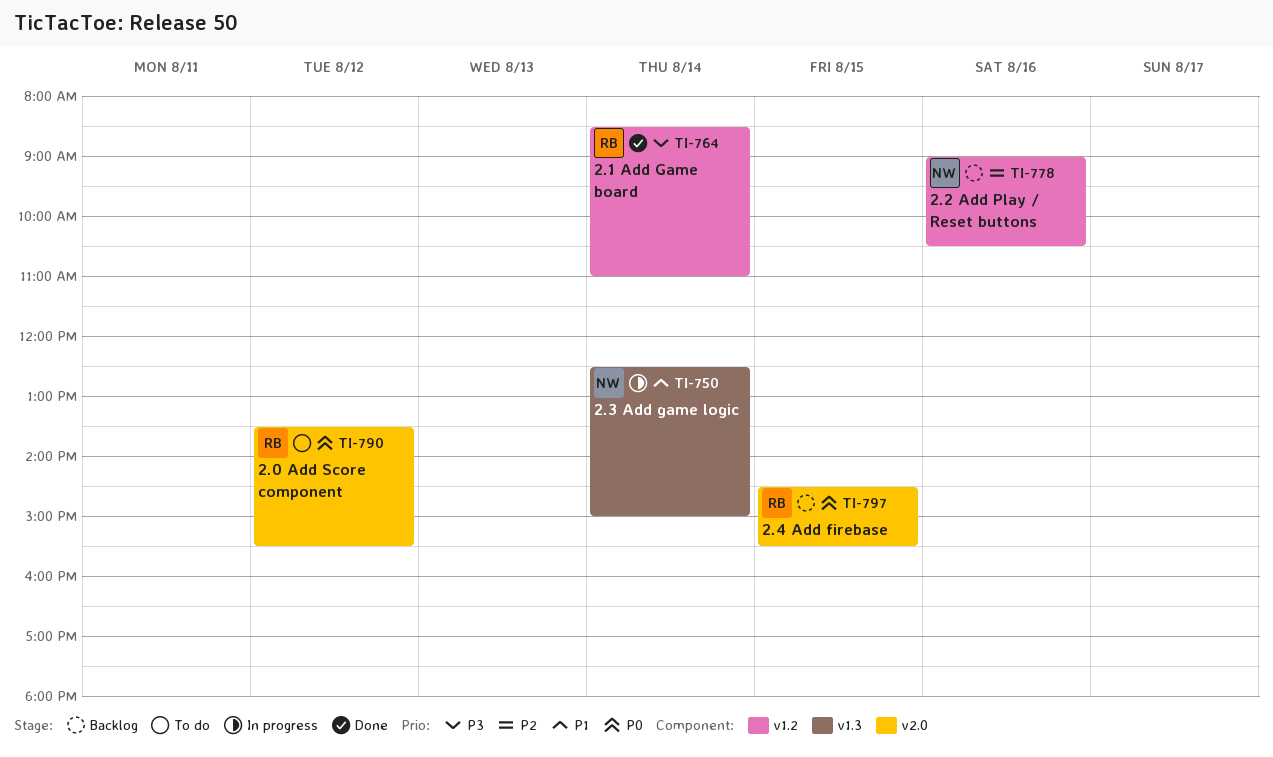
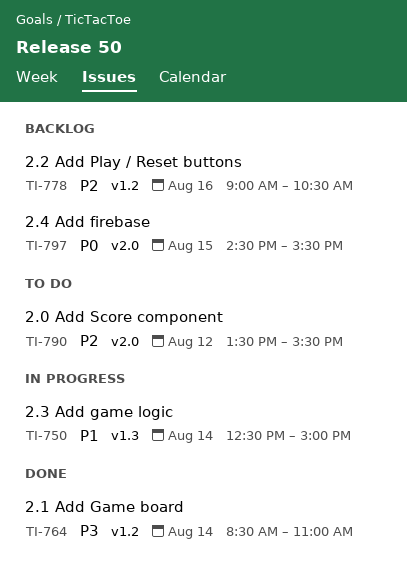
TI-790, priority: P0 -> P2

